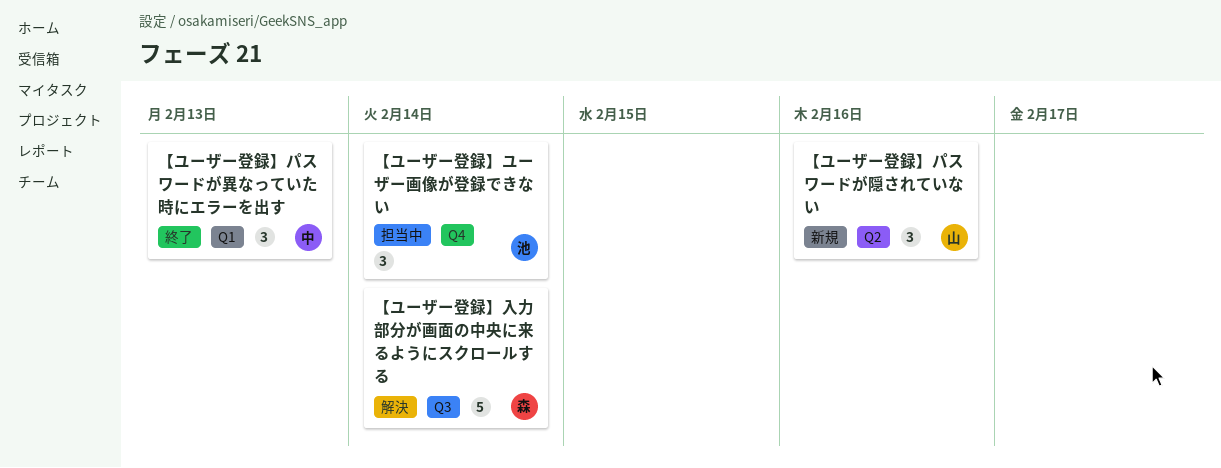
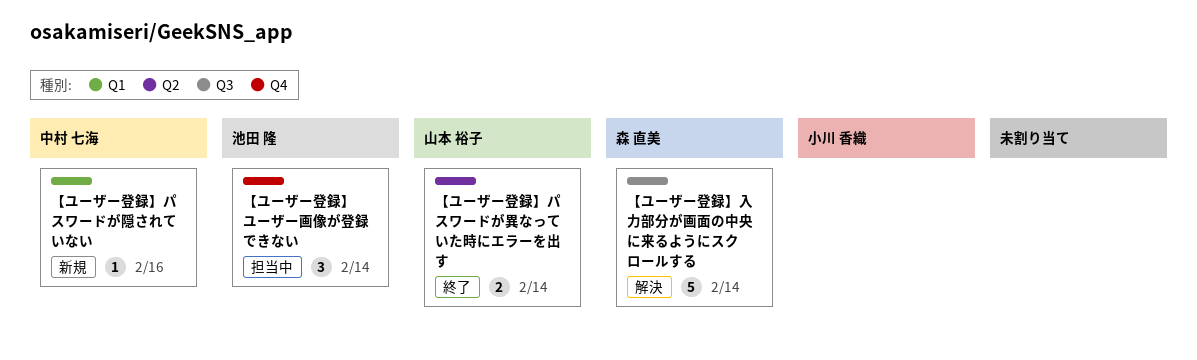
【ユーザー登録】パスワードが異なっていた時にエラーを出す, owner: 中村 七海 -> 山本 裕子
【ユーザー登録】パスワードが異なっていた時にエラーを出す, label: Q1 -> Q2
【ユーザー登録】パスワードが異なっていた時にエラーを出す, estimate: 3 -> 2
【ユーザー登録】パスワードが異なっていた時にエラーを出す, due: Feb 13 -> Feb 14
【ユーザー登録】パスワードが隠されていない, owner: 山本 裕子 -> 中村 七海
【ユーザー登録】パスワードが隠されていない, label: Q2 -> Q1
【ユーザー登録】パスワードが隠されていない, estimate: 3 -> 1

